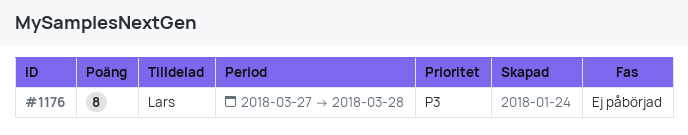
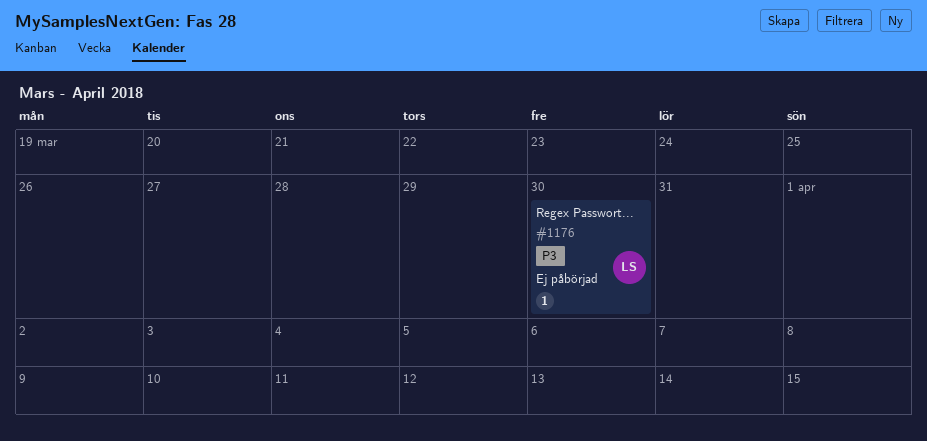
#1176, estimate: 8 -> 1
#1176, due: Mar 28 -> Mar 30

